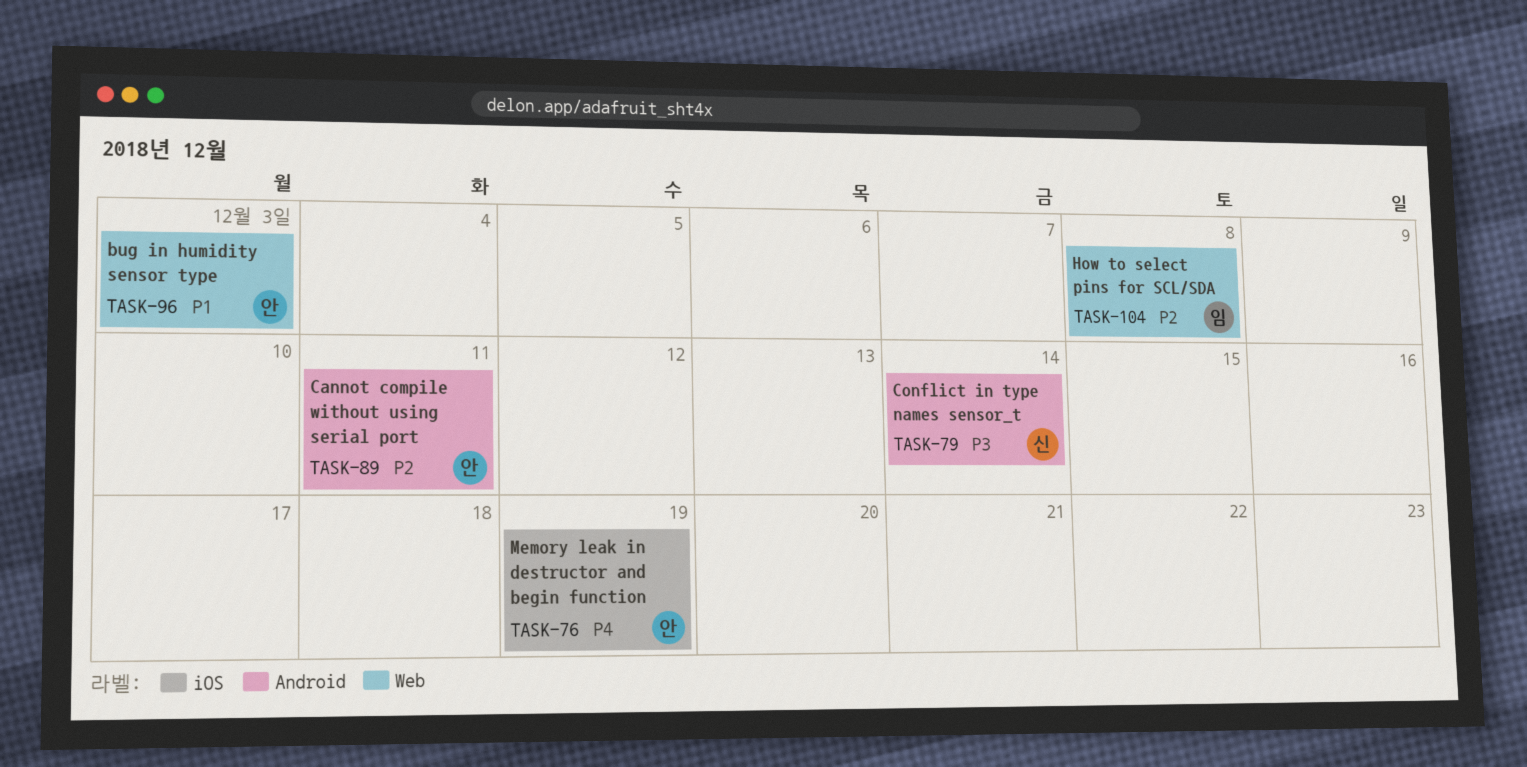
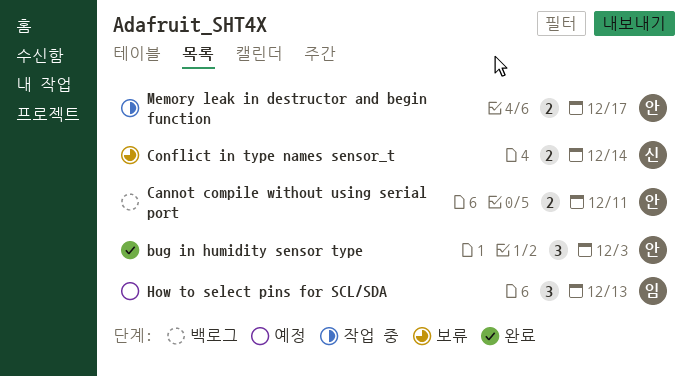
How to select pins for SCL/SDA, due: Dec 8 -> Dec 13
Memory leak in destructor and begin function, due: Dec 19 -> Dec 17

